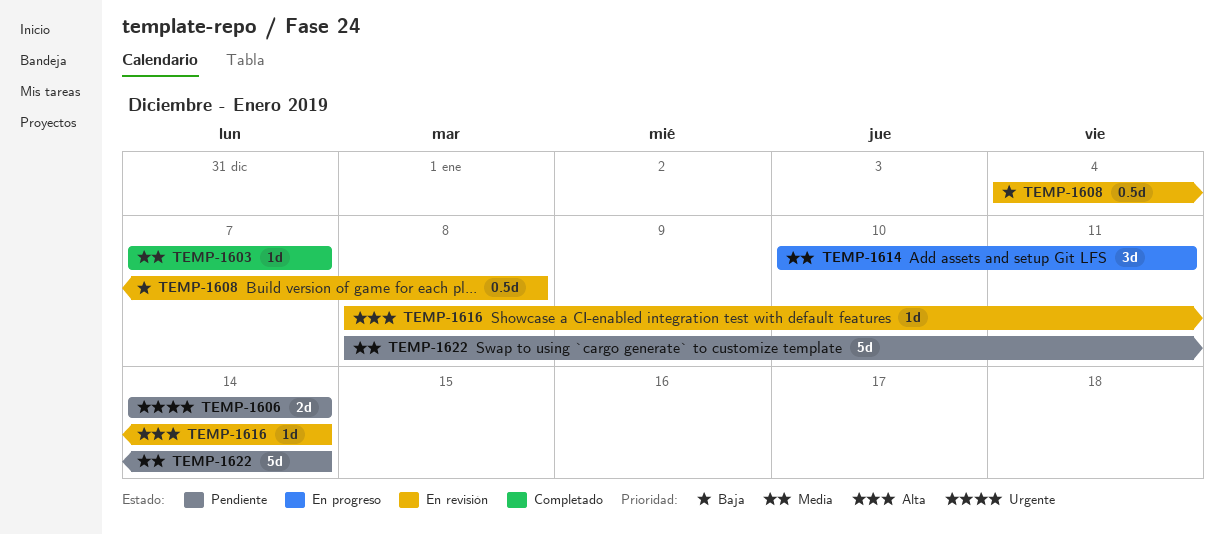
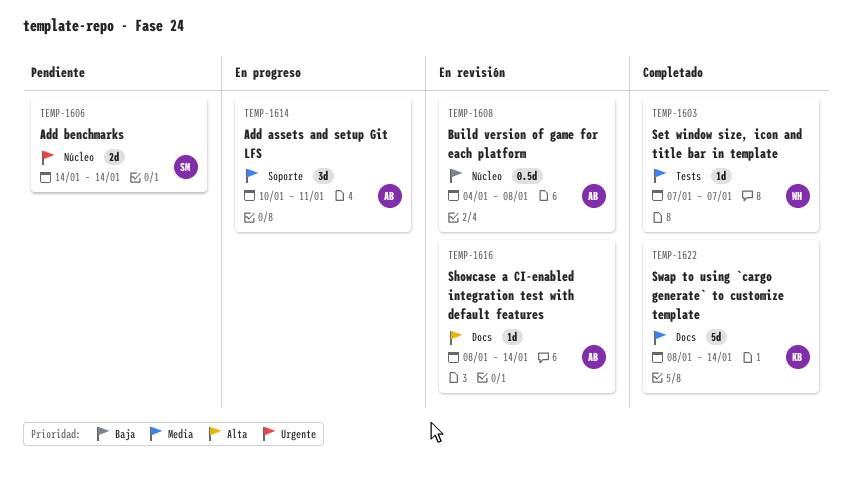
TEMP-1622, status: Pendiente -> Completado

